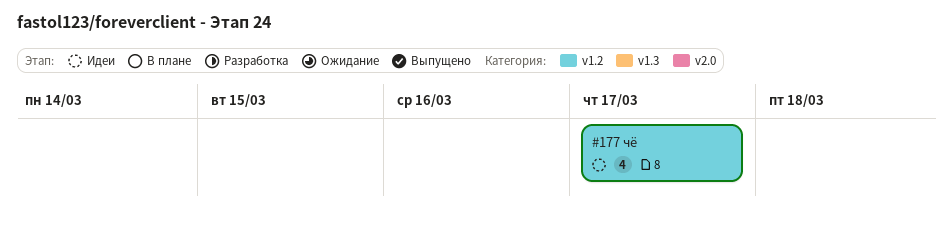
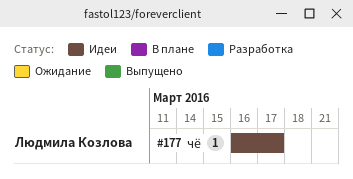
#177, estimate: 4 -> 1

